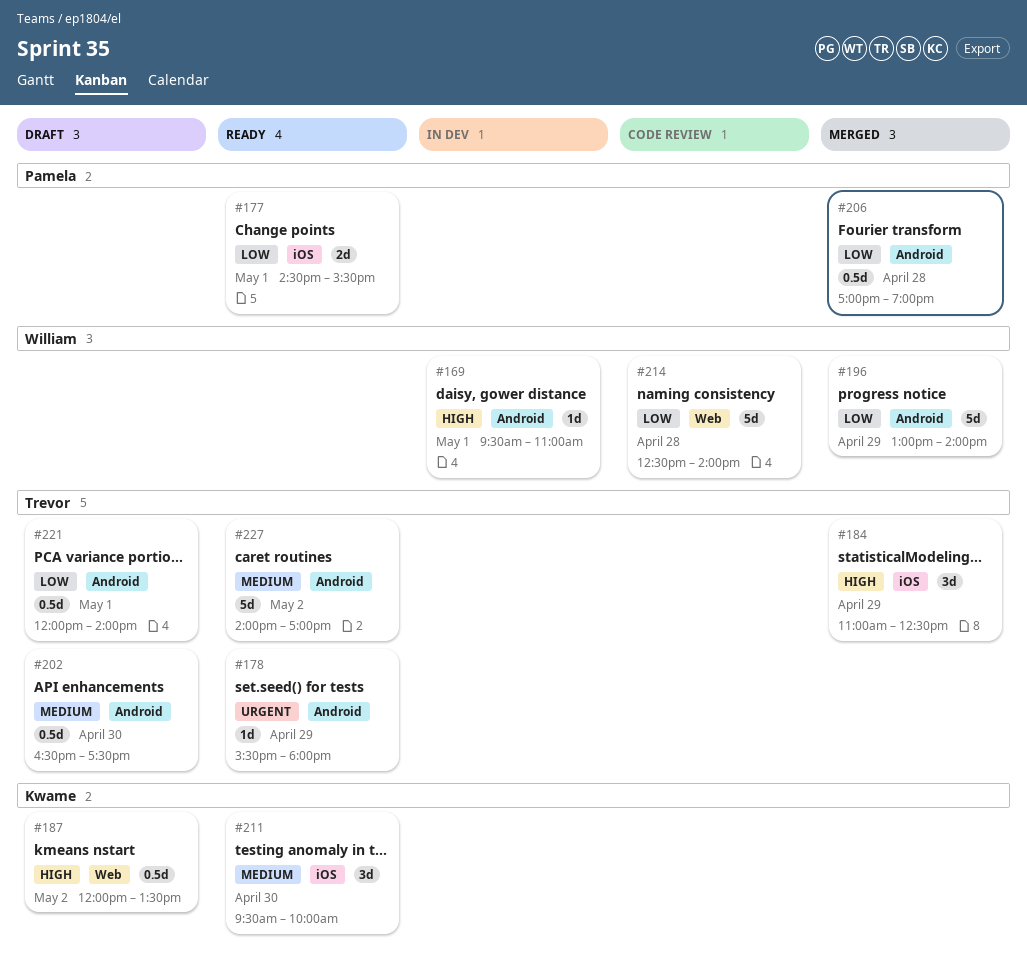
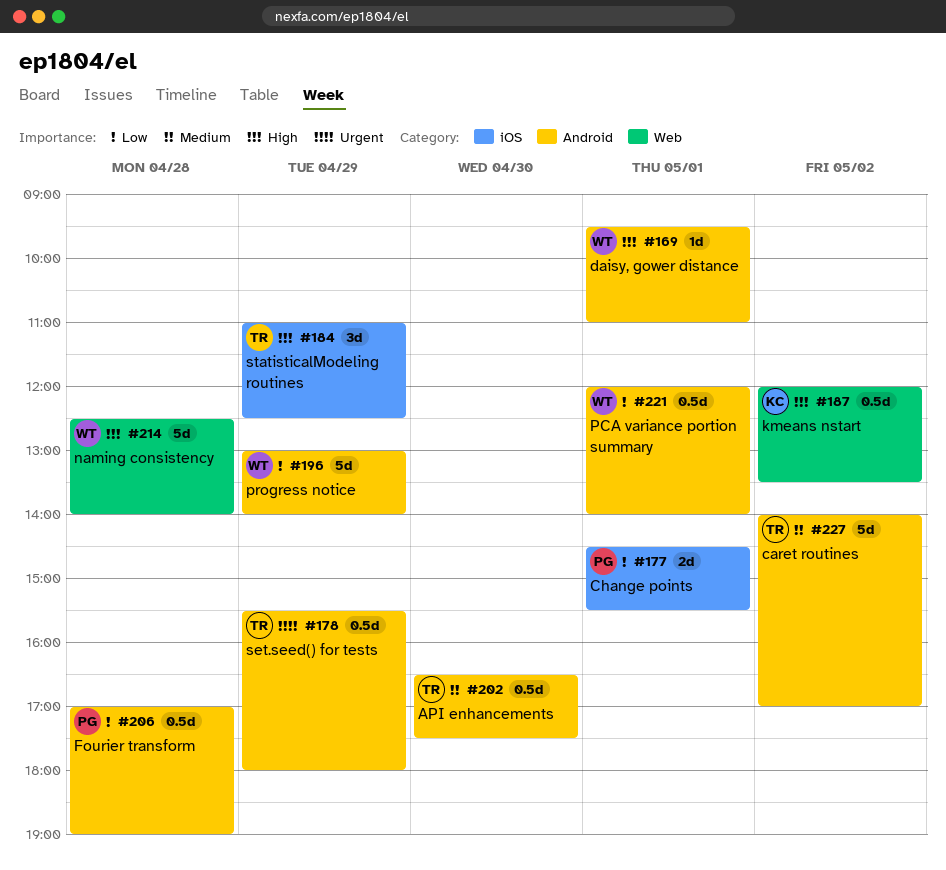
#178, estimate: 1d -> 0.5d
#211: present -> none
#214, priority: Low -> High
#221, owner: Trevor -> William

